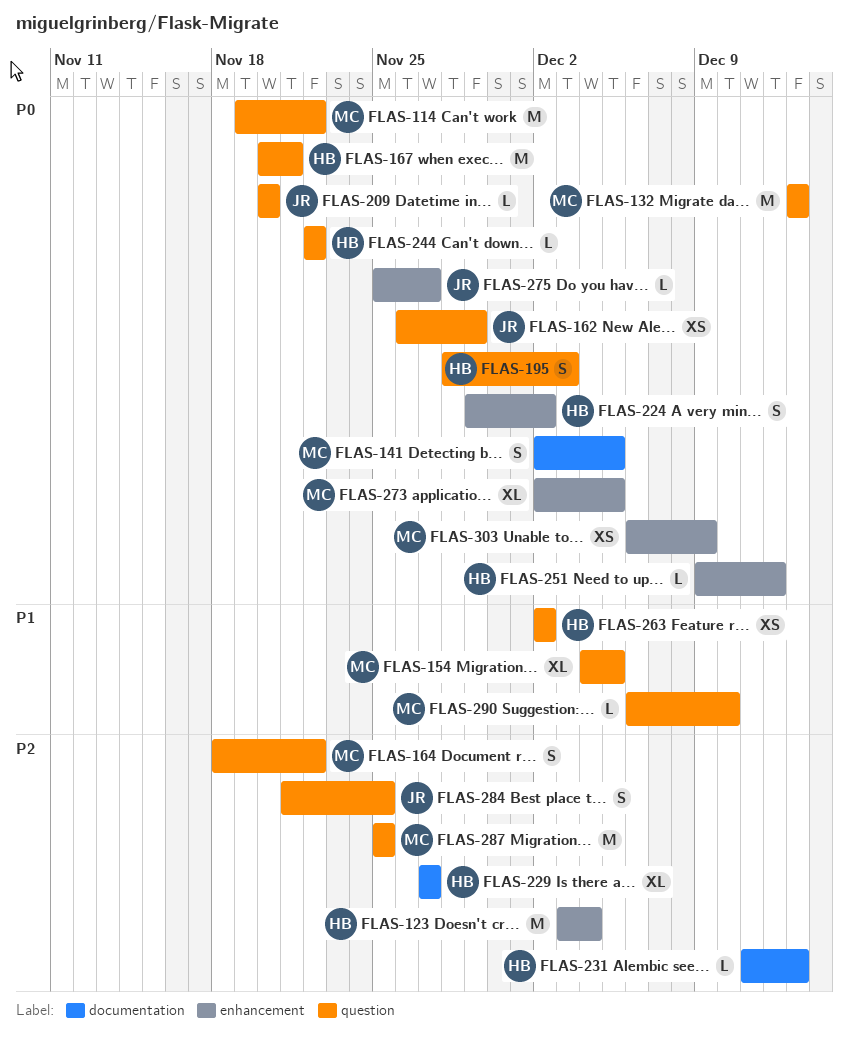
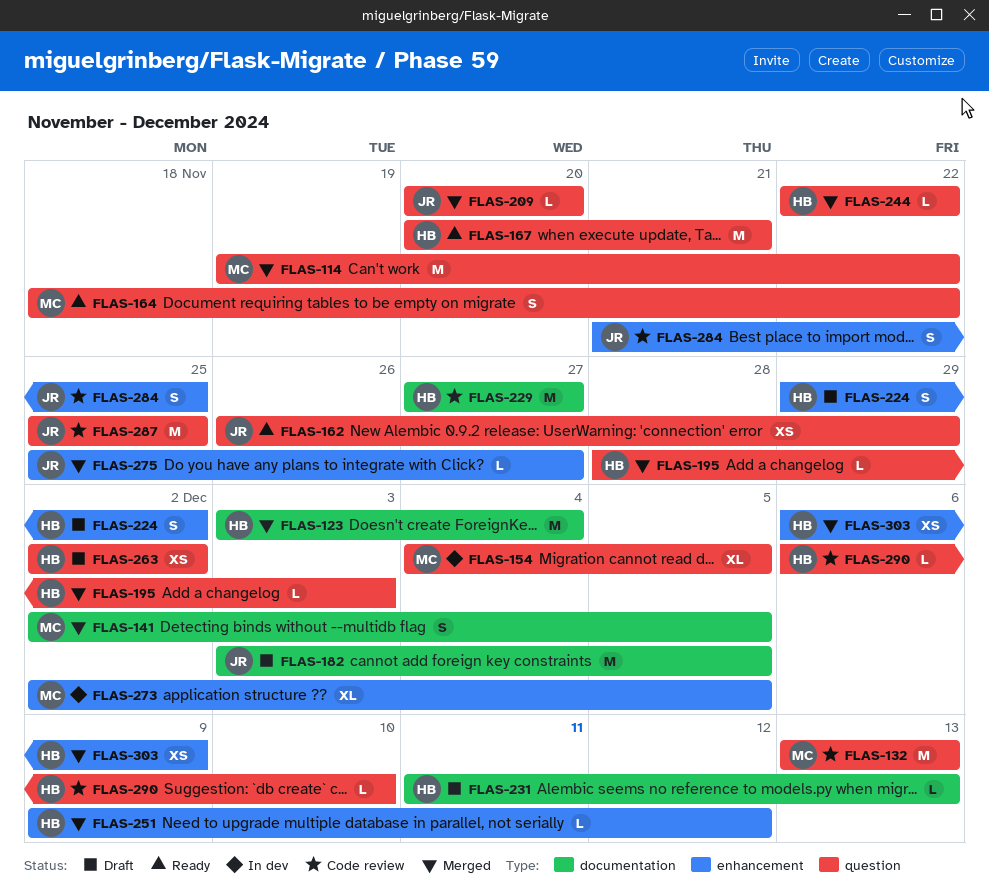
FLAS-123, label: enhancement -> documentation
FLAS-182: none -> present
FLAS-195, estimate: S -> L
FLAS-229, estimate: XL -> M
FLAS-284, label: question -> enhancement
FLAS-287, owner: MC -> JR
FLAS-290, owner: MC -> HB
FLAS-303, owner: MC -> HB

